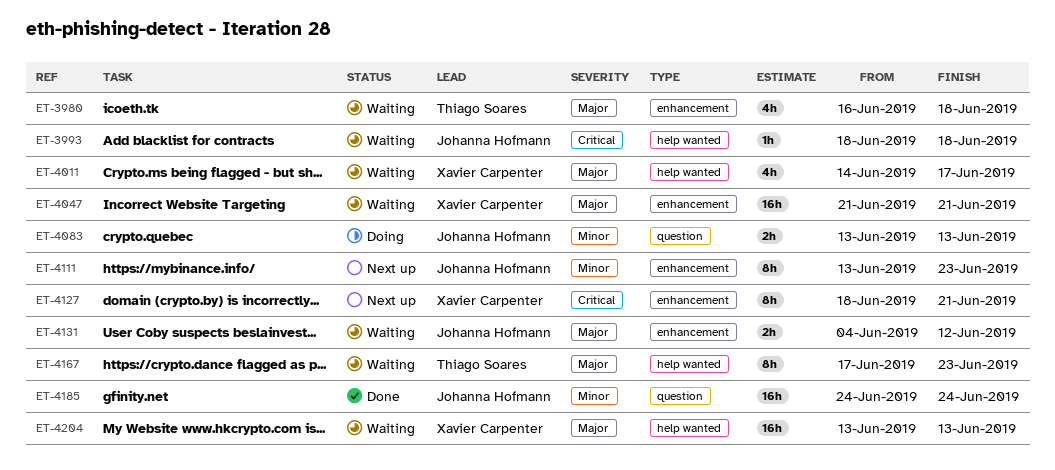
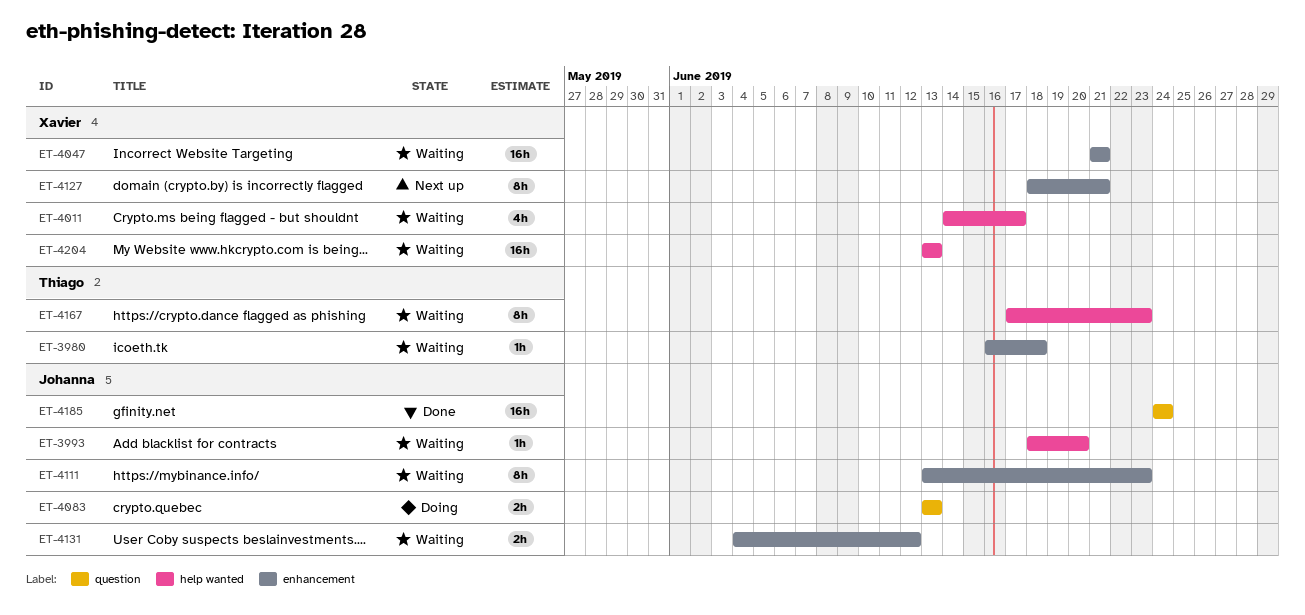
ET-3980, estimate: 4h -> 1h
ET-3993, due: Jun 18 -> Jun 20
ET-4111, status: Next up -> Waiting

